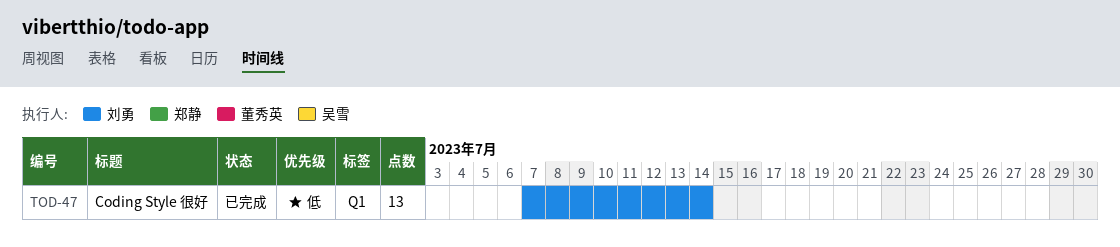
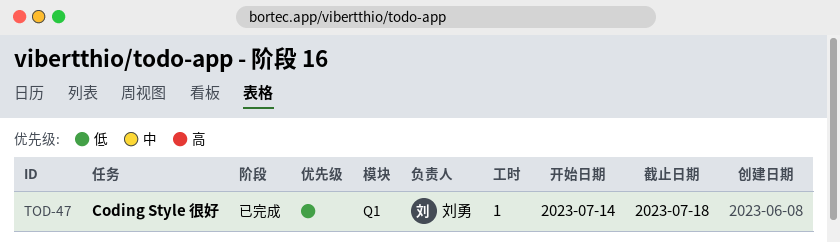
TOD-47, estimate: 13 -> 1
TOD-47, start: Jul 7 -> Jul 14
TOD-47, due: Jul 14 -> Jul 18

